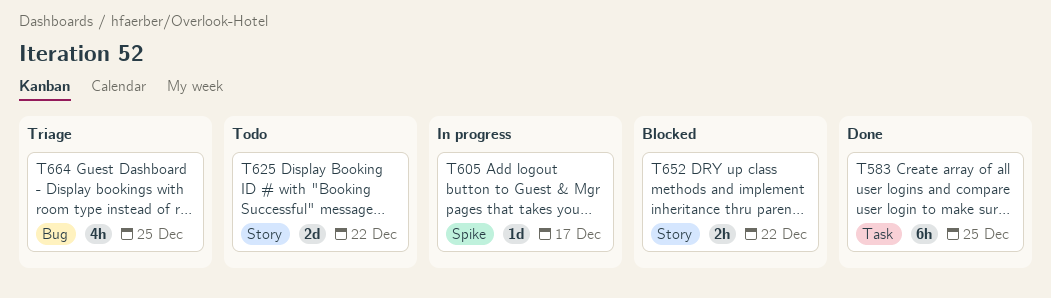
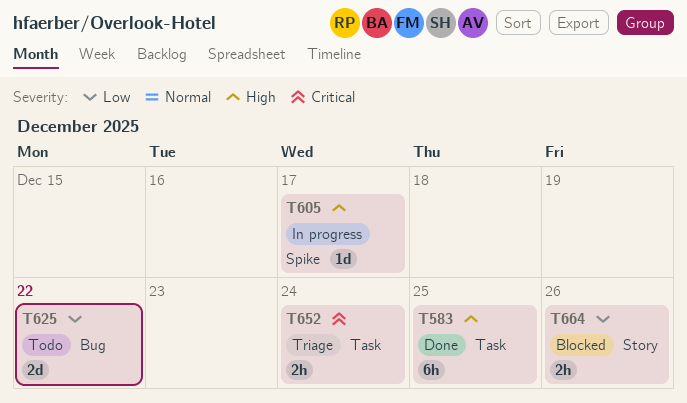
T625, label: Story -> Bug
T652, status: Blocked -> Triage
T652, label: Story -> Task
T652, due: Dec 22 -> Dec 24
T664, status: Triage -> Blocked
T664, label: Bug -> Story
T664, estimate: 4h -> 2h
T664, due: Dec 25 -> Dec 26

